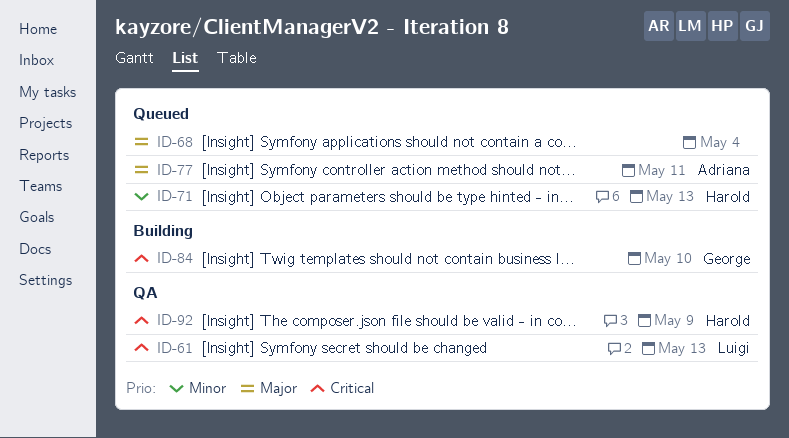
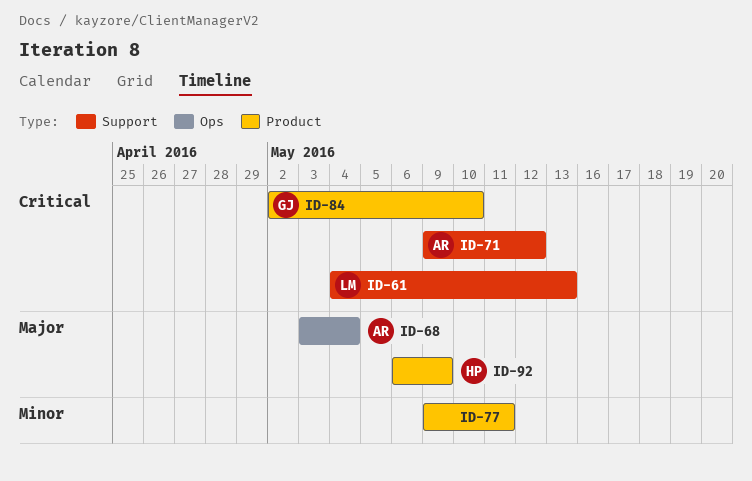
ID-68, owner: none -> Adriana
ID-71, owner: Harold -> Adriana
ID-71, priority: Minor -> Critical
ID-71, due: May 13 -> May 12
ID-77, owner: Adriana -> none
ID-77, priority: Major -> Minor
ID-92, priority: Critical -> Major

